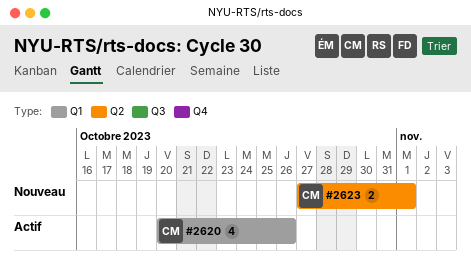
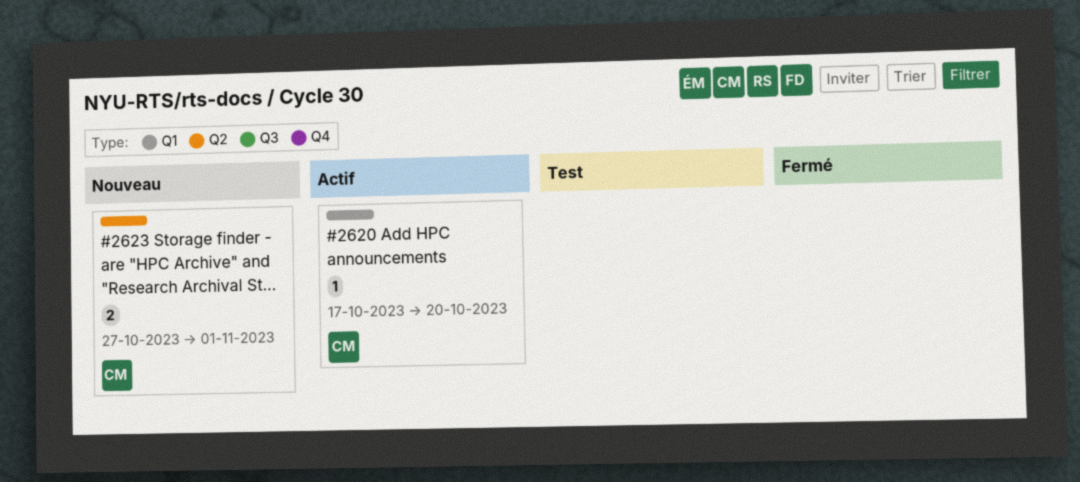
#2620, estimate: 4 -> 1
#2620, start: Oct 20 -> Oct 17
#2620, due: Oct 26 -> Oct 20

